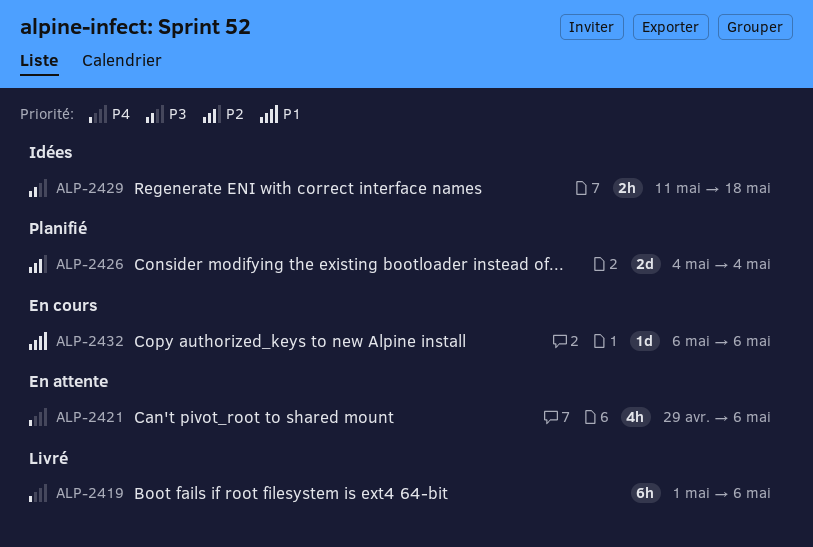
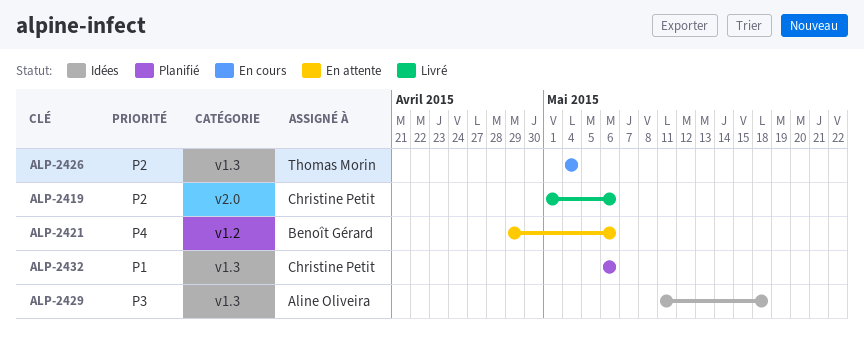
ALP-2419, priority: P4 -> P2
ALP-2426, status: Planifié -> En cours
ALP-2432, status: En cours -> Planifié

